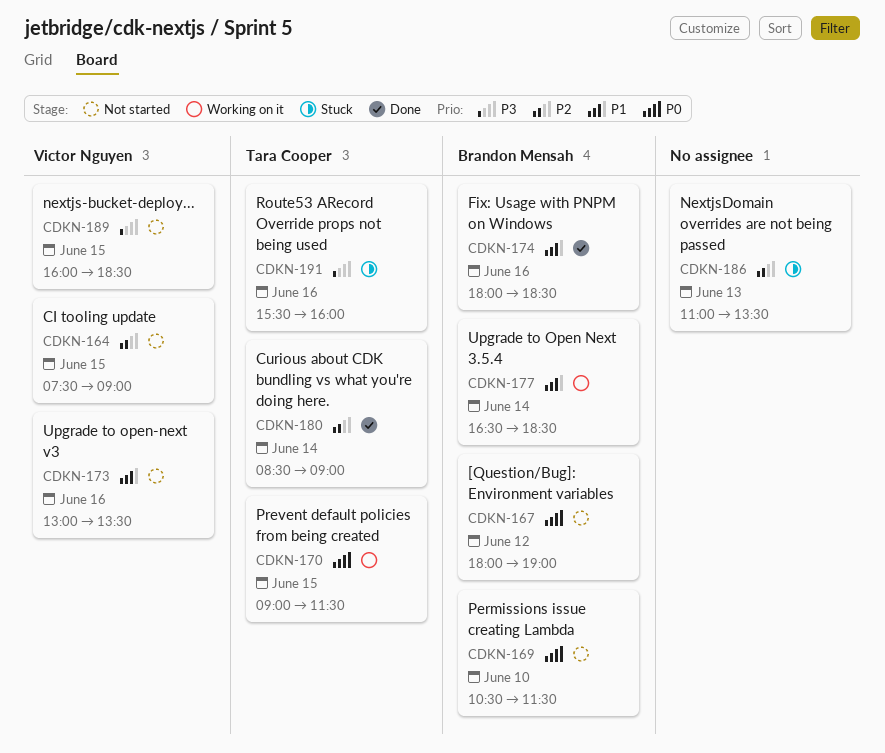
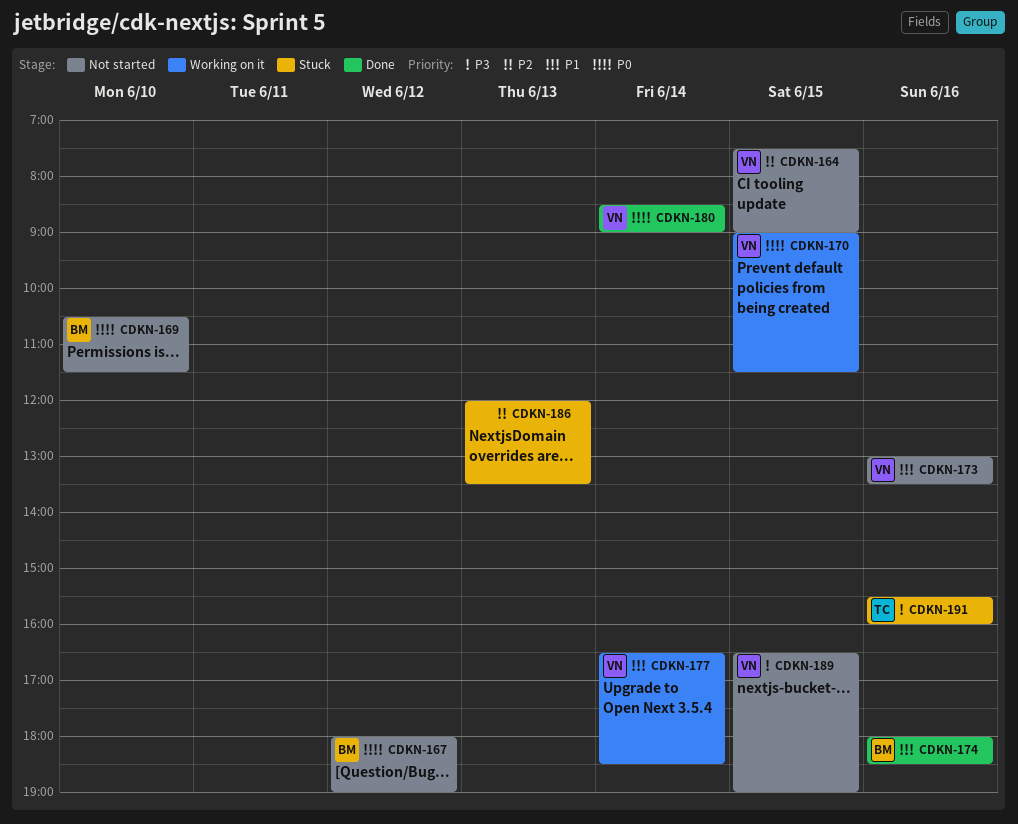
CDKN-170, owner: Tara Cooper -> Victor Nguyen
CDKN-177, owner: Brandon Mensah -> Victor Nguyen
CDKN-180, owner: Tara Cooper -> Victor Nguyen
CDKN-180, priority: P2 -> P0
CDKN-186, begins: 11:00 -> 12:00
CDKN-189, begins: 16:00 -> 16:30
CDKN-189, ends: 18:30 -> 19:00

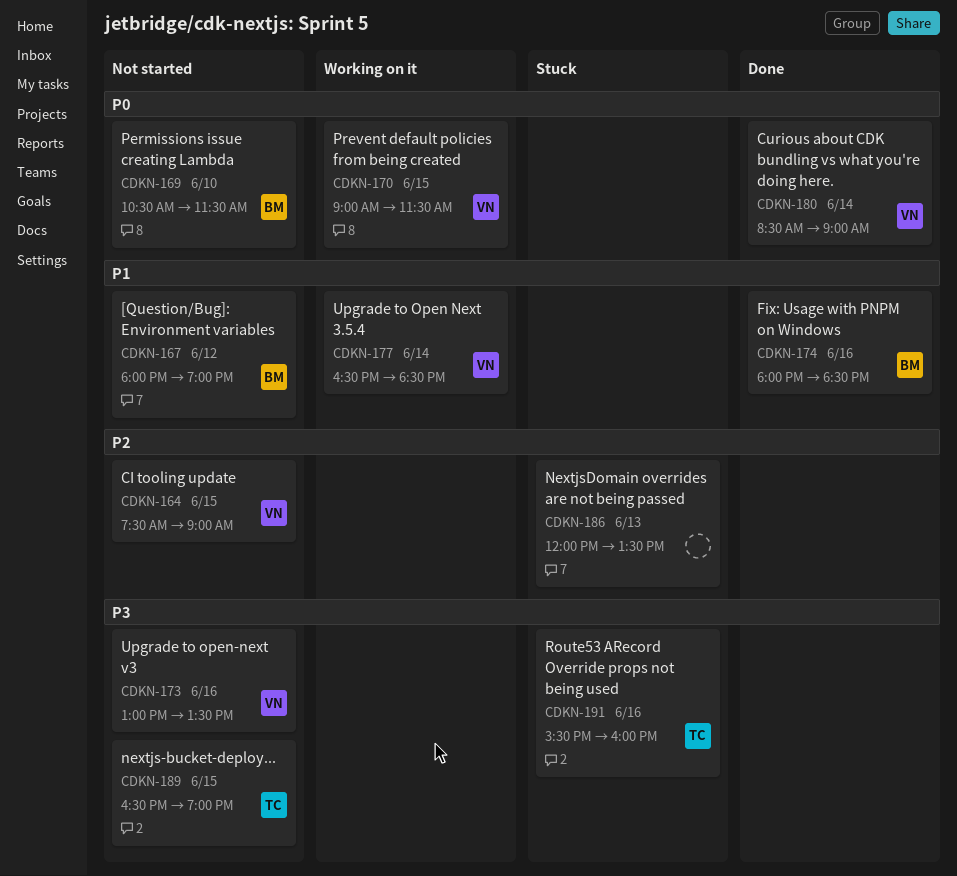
CDKN-167, priority: P0 -> P1
CDKN-173, priority: P1 -> P3
CDKN-189, owner: VN -> TC

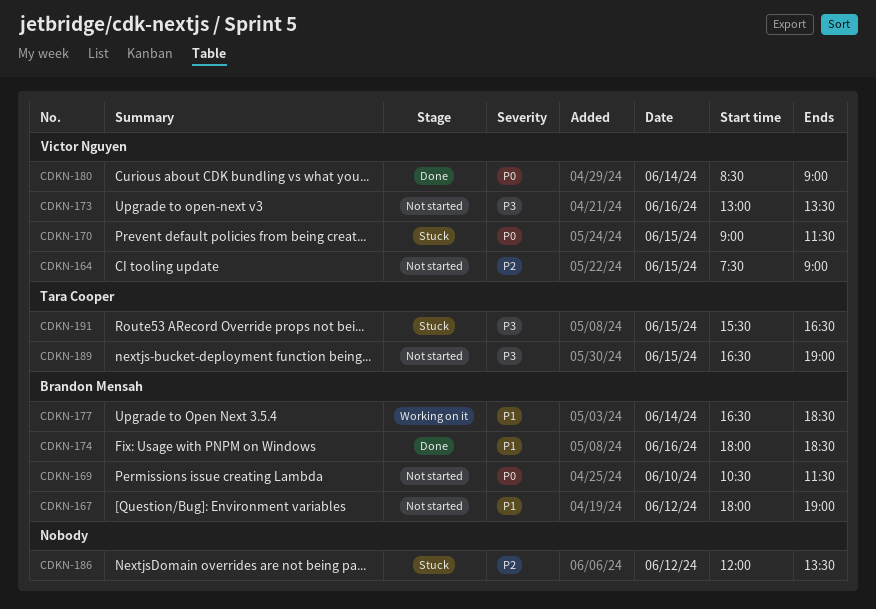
CDKN-170, status: Working on it -> Stuck
CDKN-177, owner: Victor Nguyen -> Brandon Mensah
CDKN-186, day: Jun 13 -> Jun 12
CDKN-191, day: Jun 16 -> Jun 15
CDKN-191, ends: 16:00 -> 16:30

